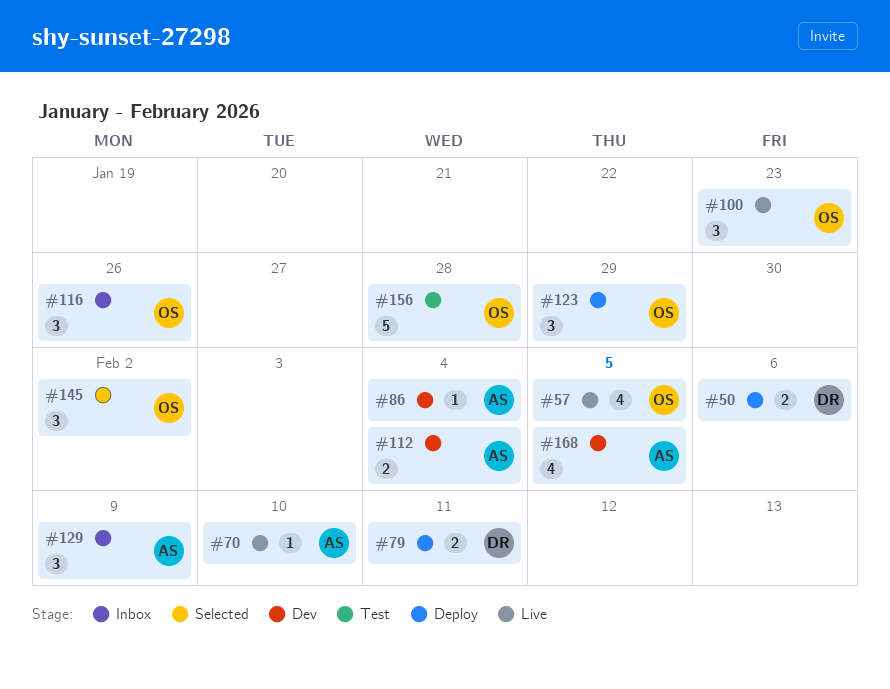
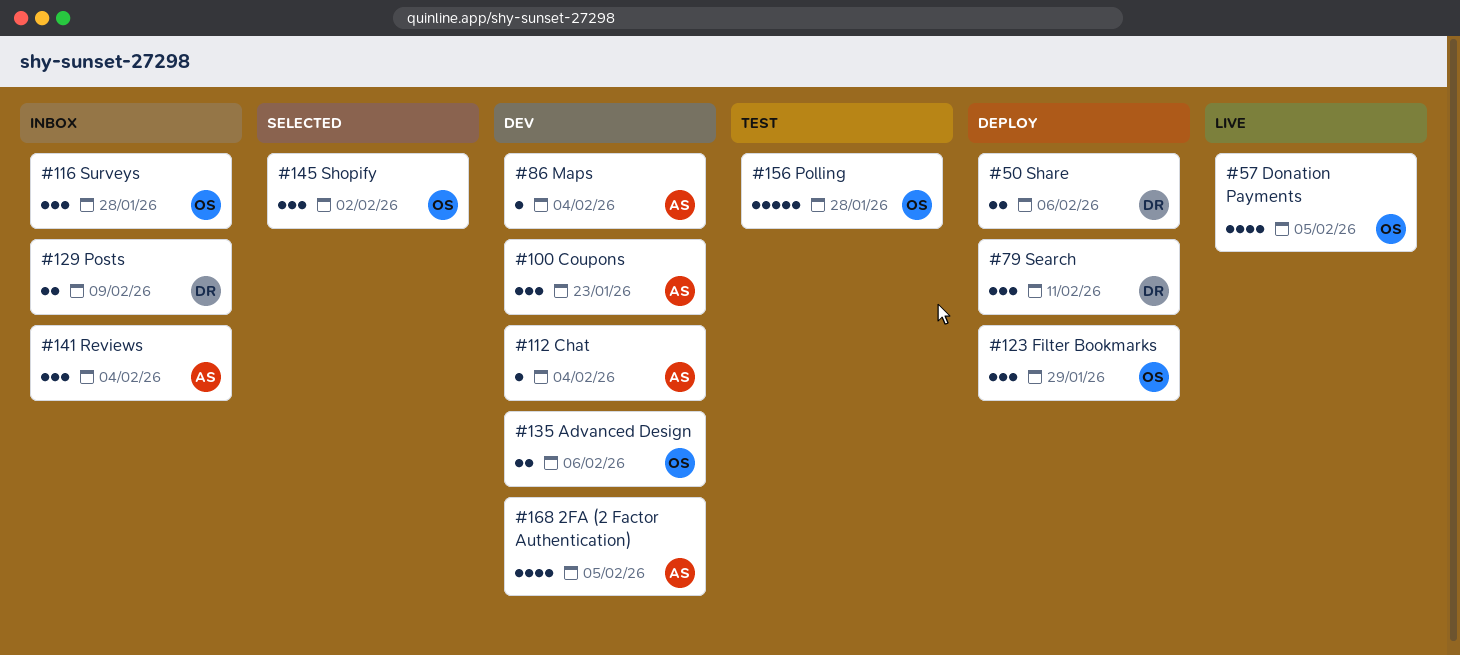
#70: present -> none
#79, estimate: 2 -> 3
#100, status: Live -> Dev
#100, owner: OS -> AS
#112, estimate: 2 -> 1
#116, due: Jan 26 -> Jan 28
#129, owner: AS -> DR
#129, estimate: 3 -> 2
#135: none -> present
#141: none -> present

